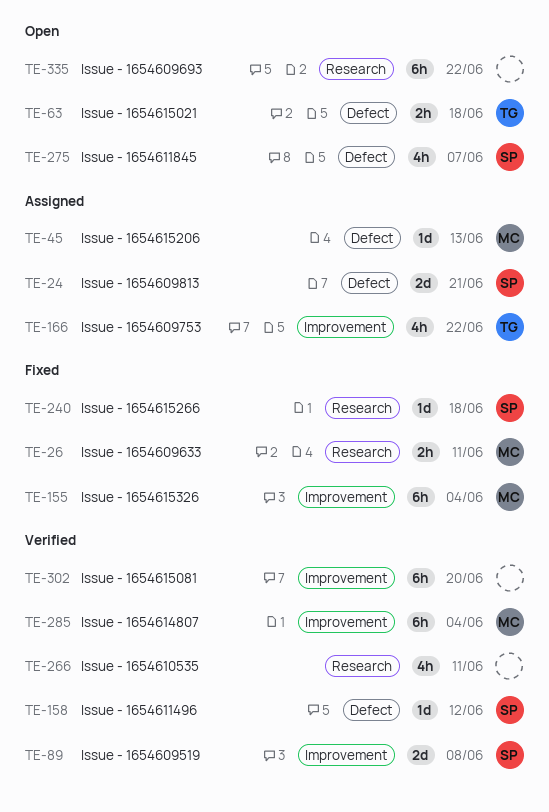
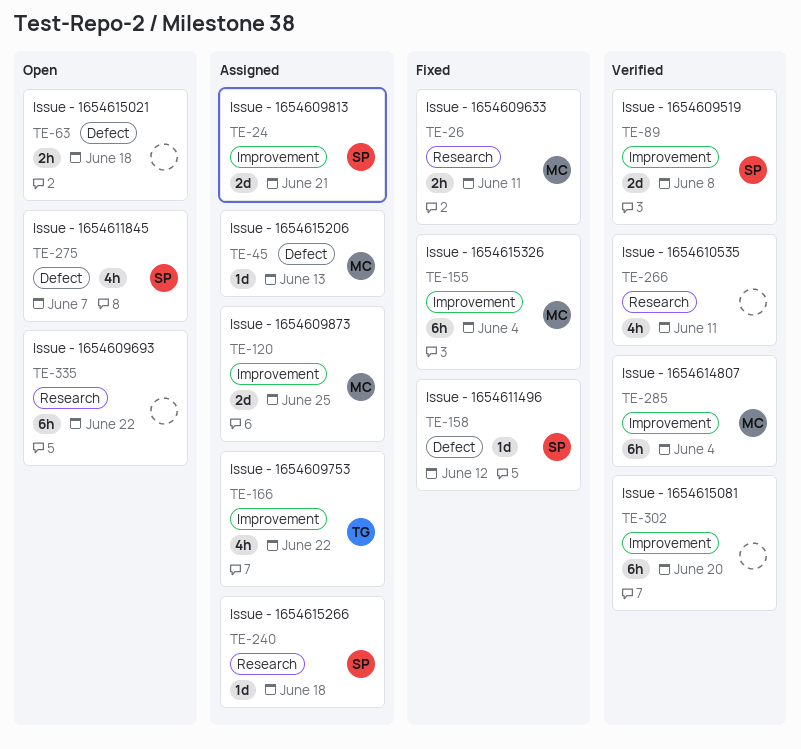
TE-24, label: Defect -> Improvement
TE-63, owner: TG -> none
TE-120: none -> present
TE-158, status: Verified -> Fixed
TE-240, status: Fixed -> Assigned

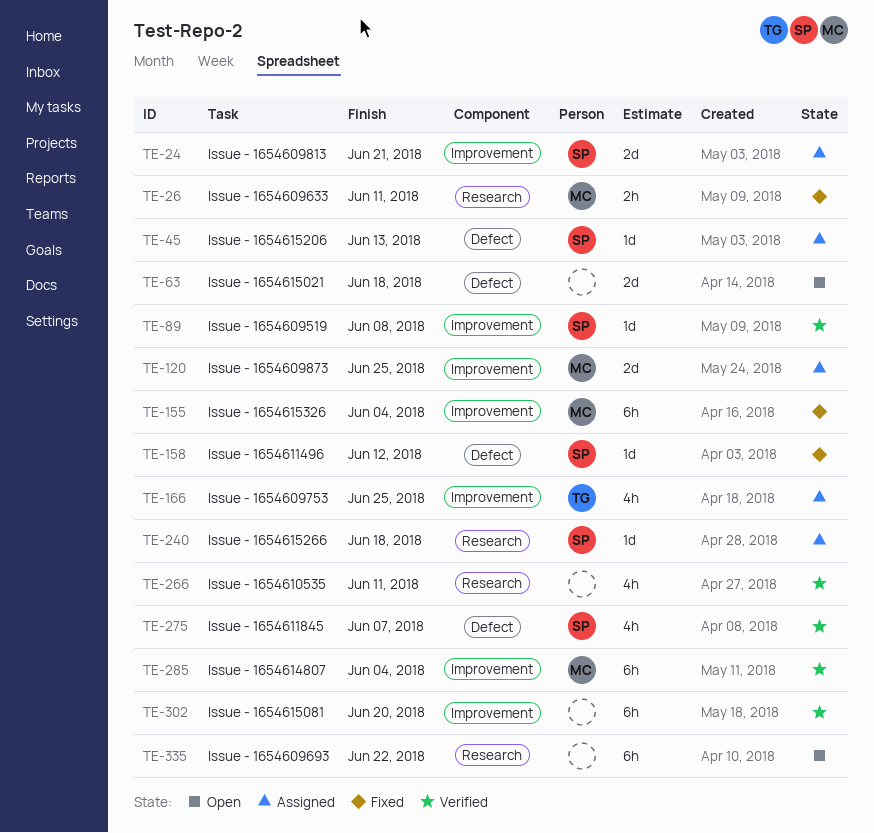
TE-45, owner: MC -> SP
TE-63, estimate: 2h -> 2d
TE-89, estimate: 2d -> 1d
TE-166, due: Jun 22 -> Jun 25
TE-275, status: Open -> Verified

